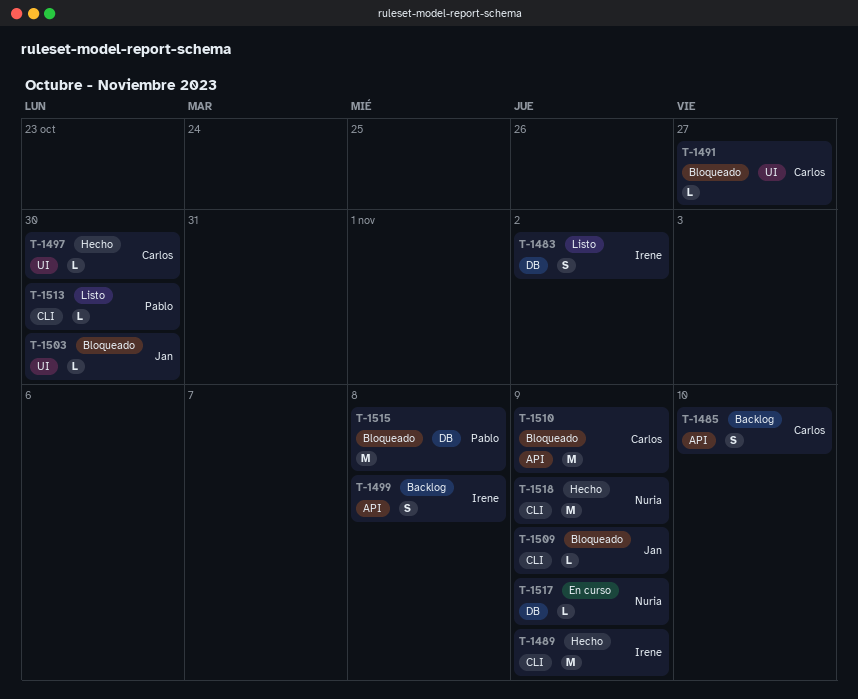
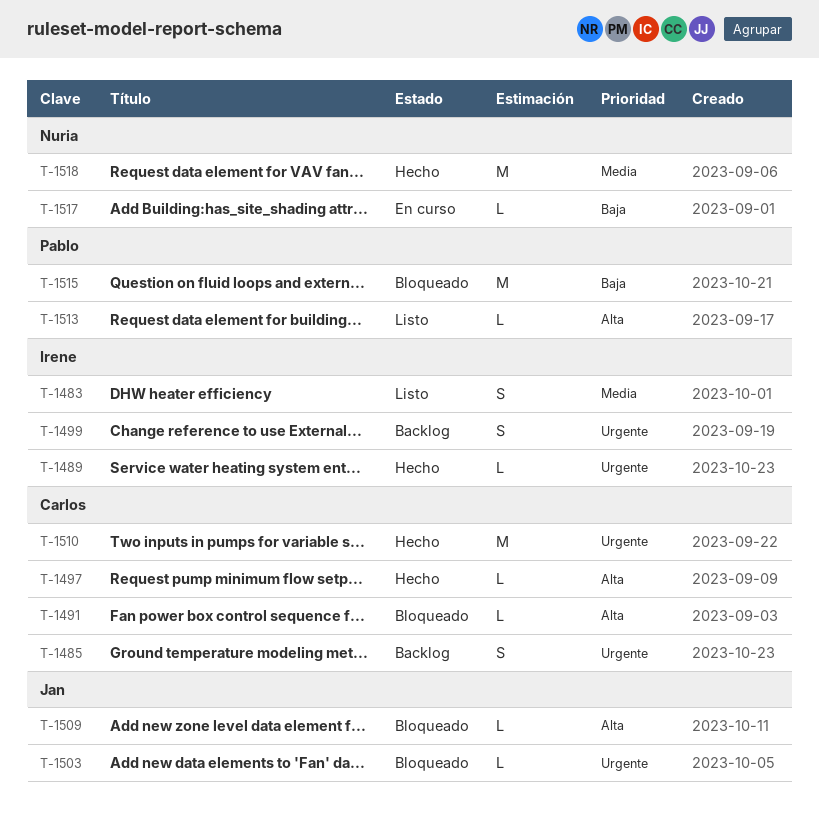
T-1489, estimate: M -> L
T-1510, status: Bloqueado -> Hecho

